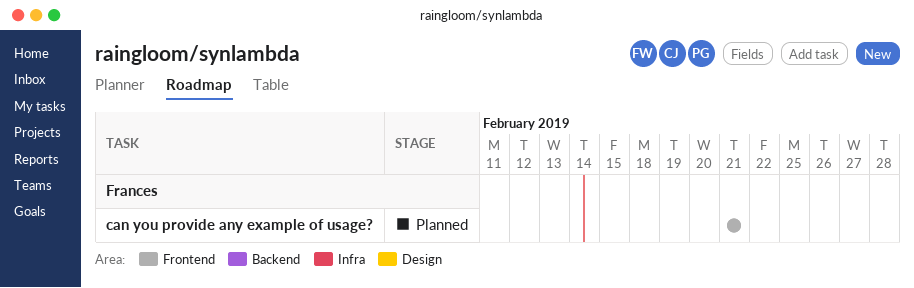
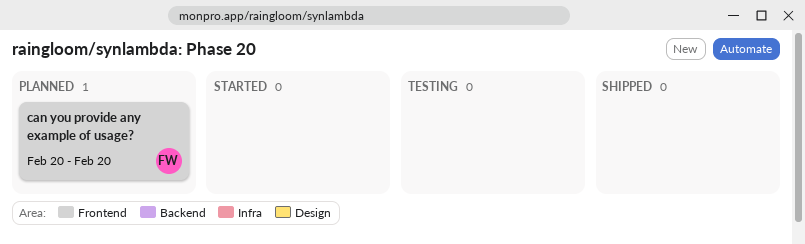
can you provide any example of usage?, start: Feb 21 -> Feb 20
can you provide any example of usage?, due: Feb 21 -> Feb 20

